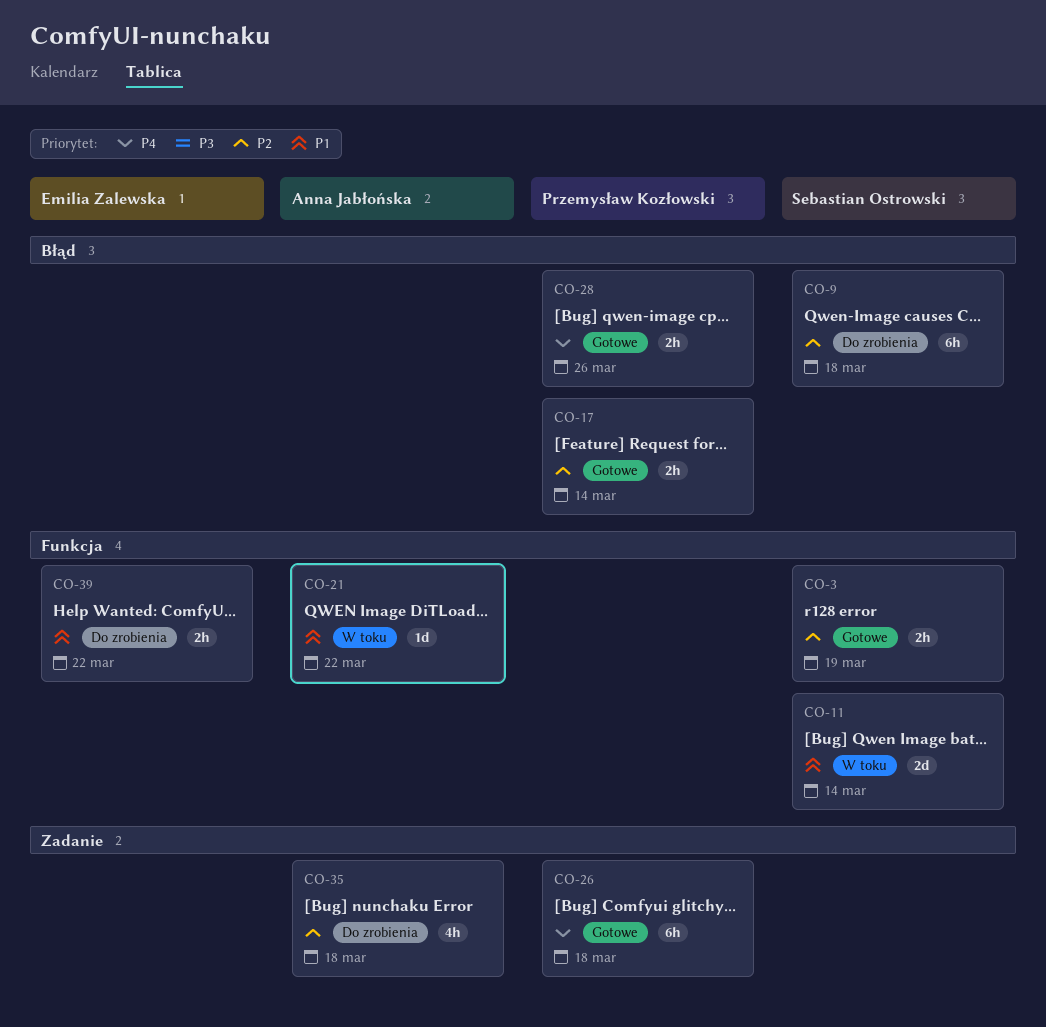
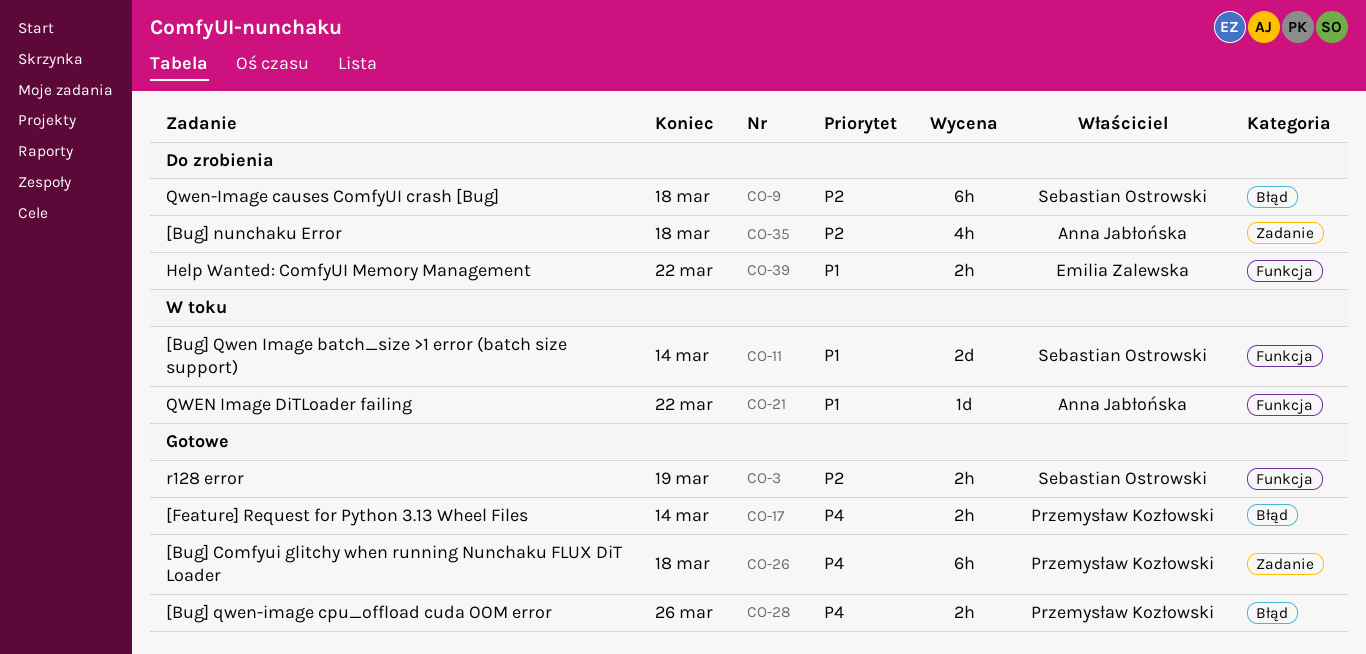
CO-17, priority: P2 -> P4

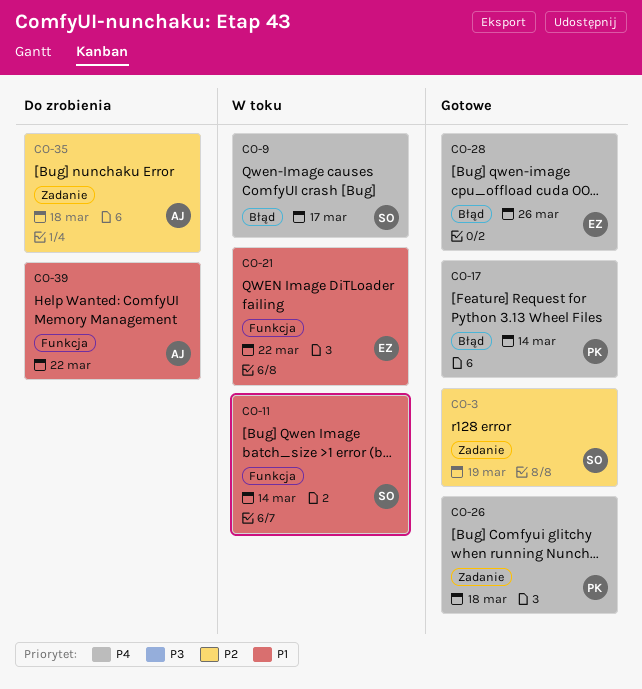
CO-3, label: Funkcja -> Zadanie
CO-9, status: Do zrobienia -> W toku
CO-9, priority: P2 -> P4
CO-9, due: Mar 18 -> Mar 17
CO-21, owner: Anna Jabłońska -> Emilia Zalewska
CO-28, owner: Przemysław Kozłowski -> Emilia Zalewska
CO-39, owner: Emilia Zalewska -> Anna Jabłońska

